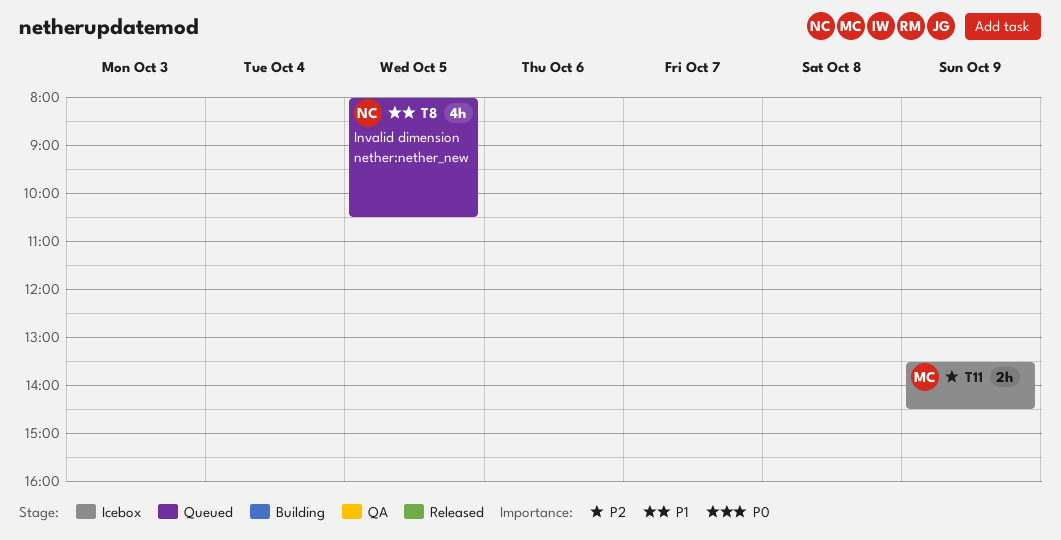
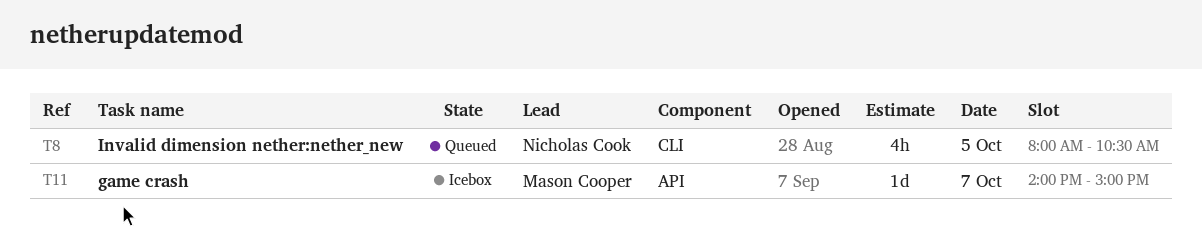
T11, estimate: 2h -> 1d
T11, day: Oct 9 -> Oct 7
T11, begins: 13:30 -> 14:00
T11, ends: 14:30 -> 15:00

